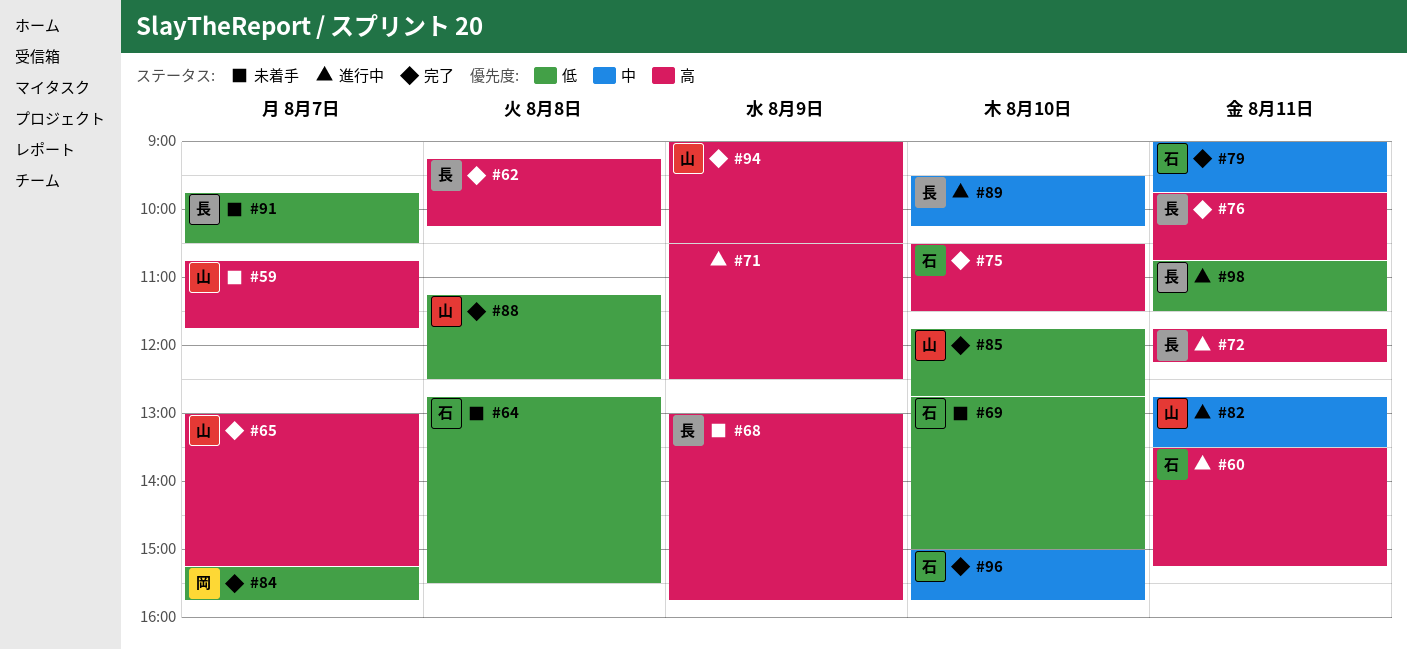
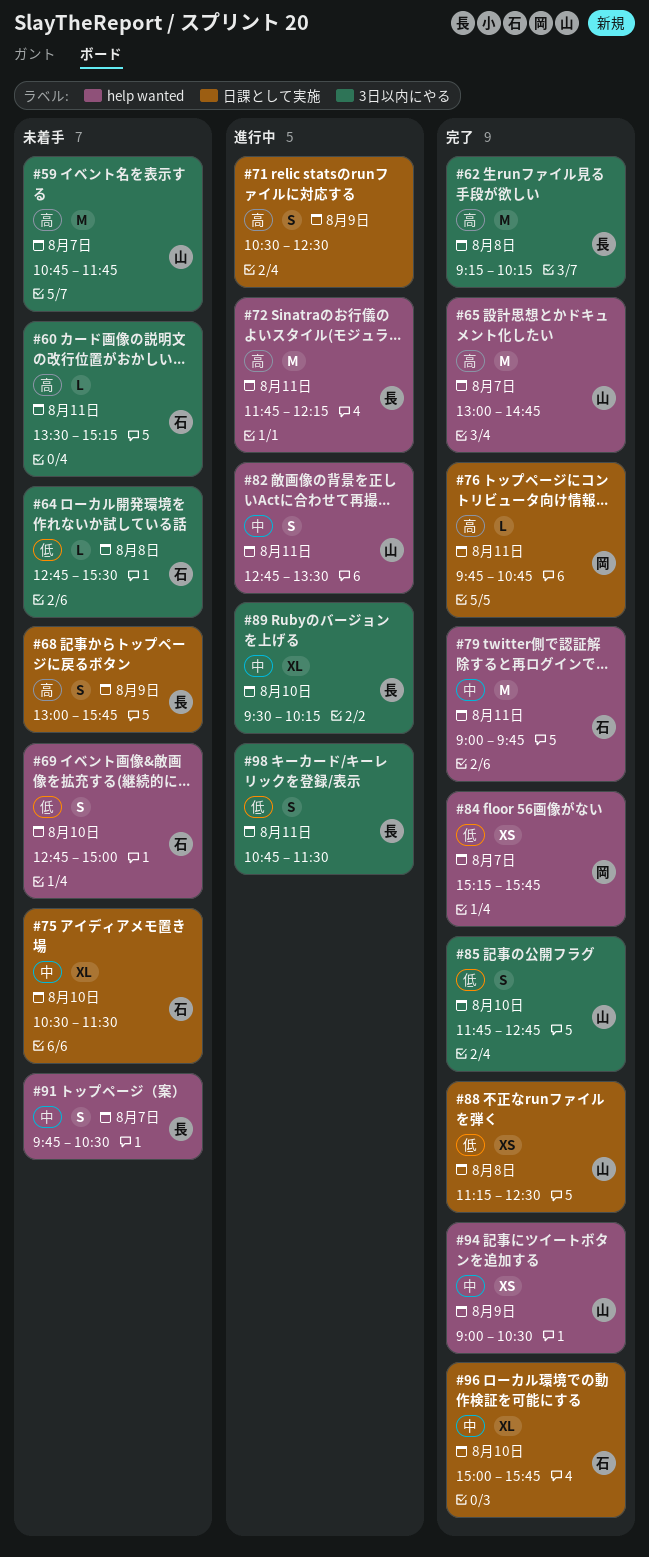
#60, status: 進行中 -> 未着手
#65, ends: 15:15 -> 14:45
#75, status: 完了 -> 未着手
#75, priority: 高 -> 中
#76, owner: 長 -> 岡
#91, priority: 低 -> 中
#94, priority: 高 -> 中

